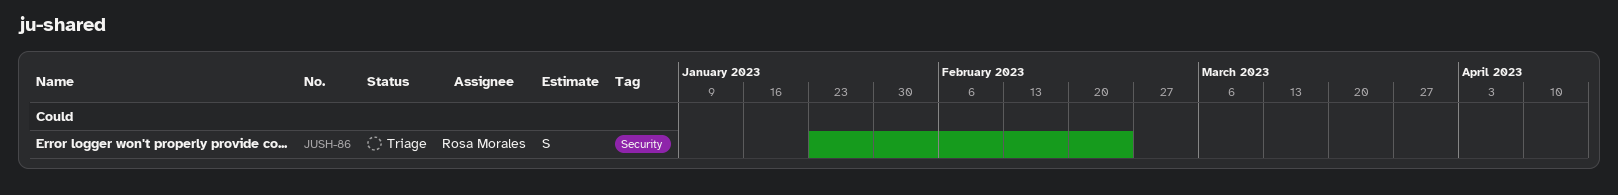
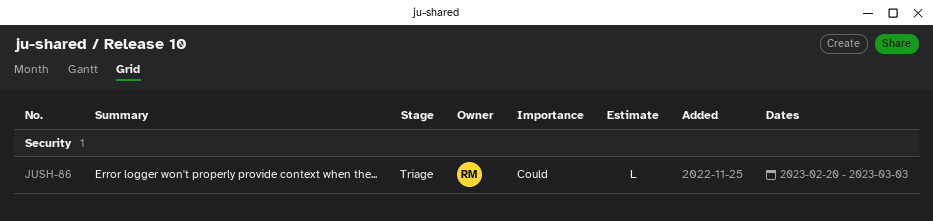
JUSH-86, estimate: S -> L
JUSH-86, start: Jan 23 -> Feb 20
JUSH-86, due: Feb 24 -> Mar 3

